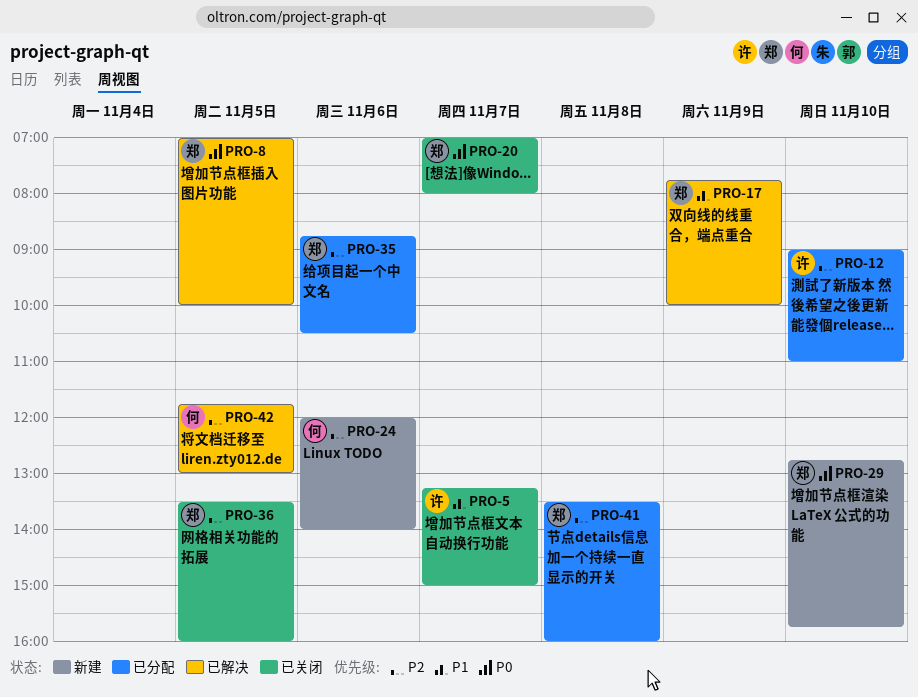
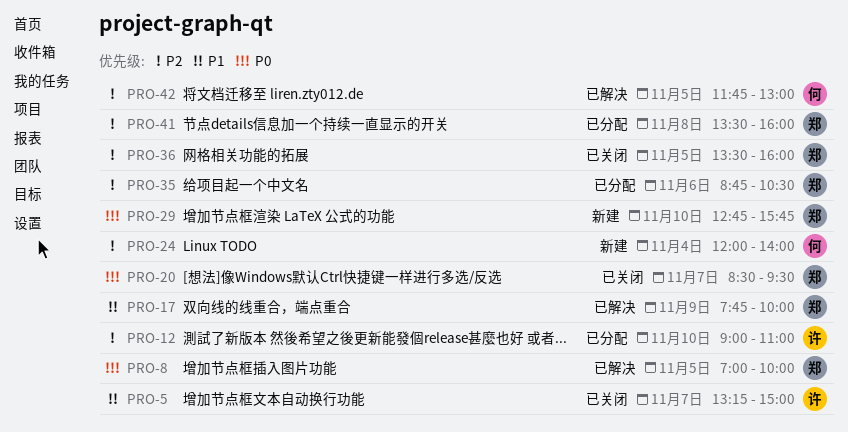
PRO-20, begins: 07:00 -> 08:30
PRO-20, ends: 08:00 -> 09:30
PRO-24, day: Nov 6 -> Nov 4

